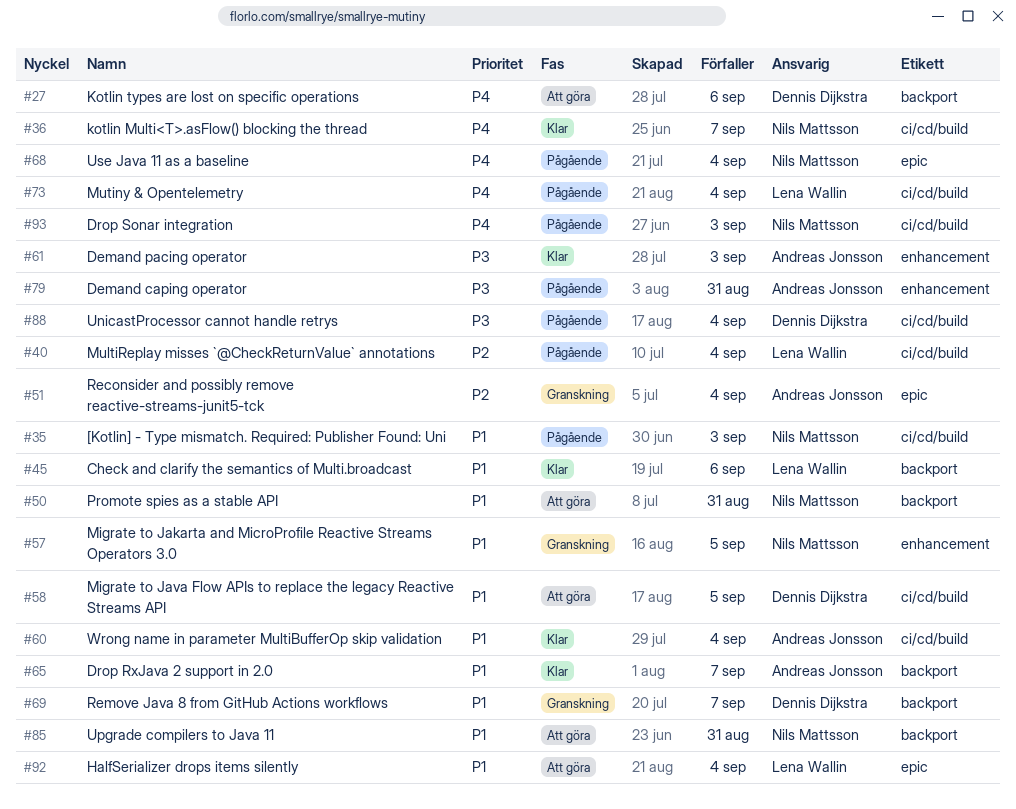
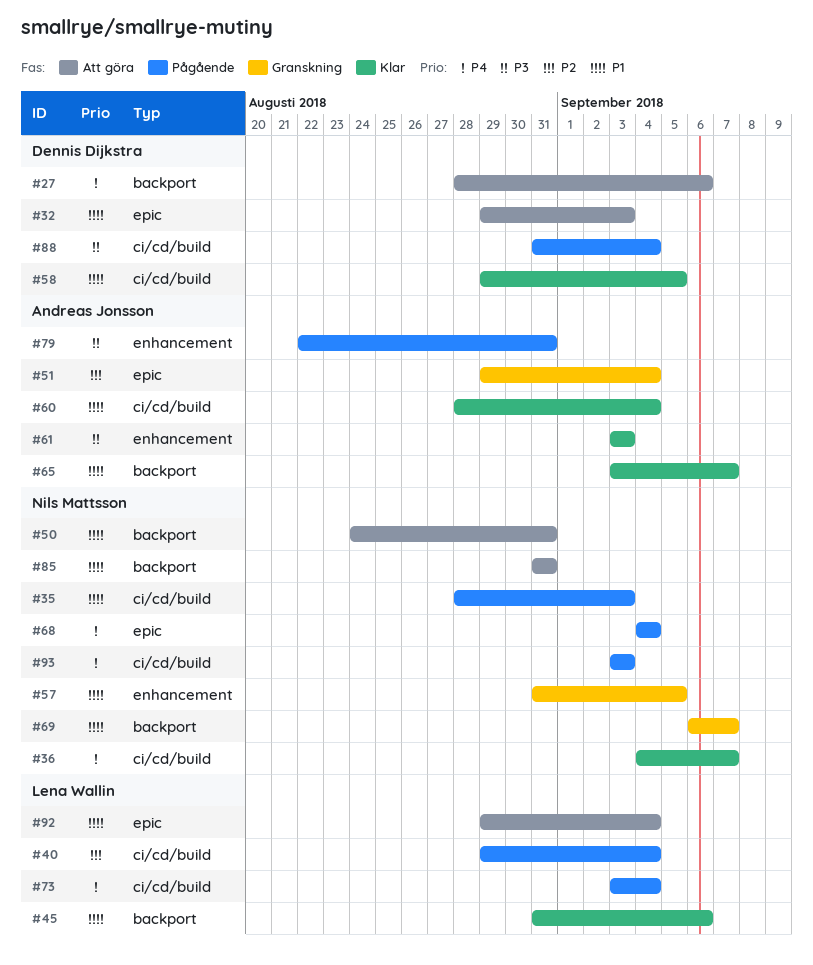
#32: none -> present
#58, status: Att göra -> Klar
#69, owner: Dennis Dijkstra -> Nils Mattsson

